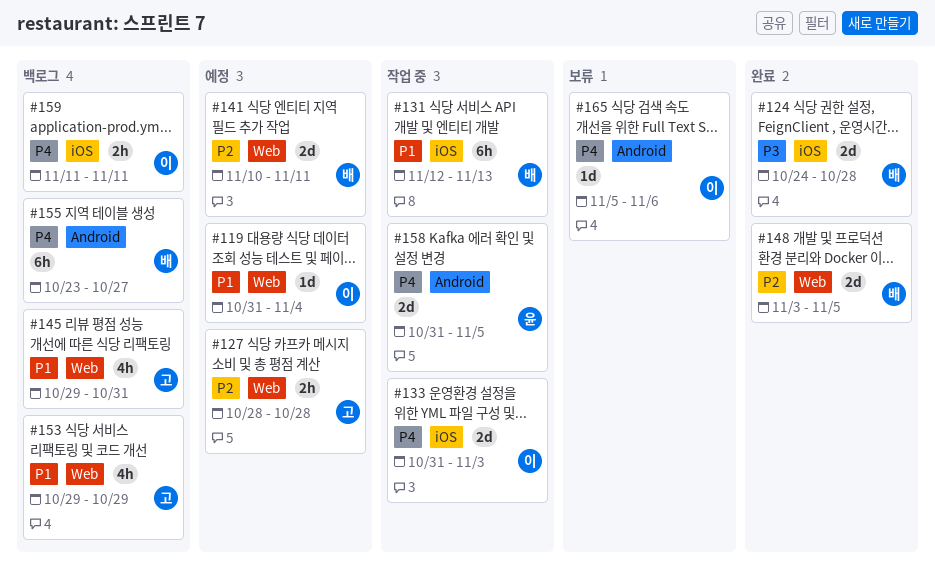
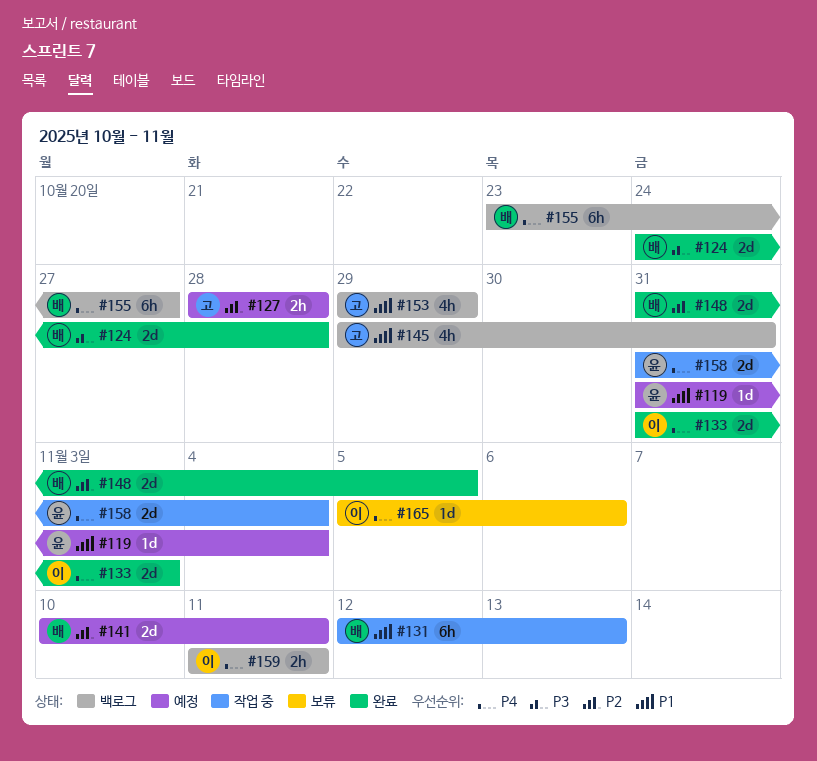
#119, owner: 이 -> 윤
#133, status: 작업 중 -> 완료
#148, start: Nov 3 -> Oct 31
#158, due: Nov 5 -> Nov 4

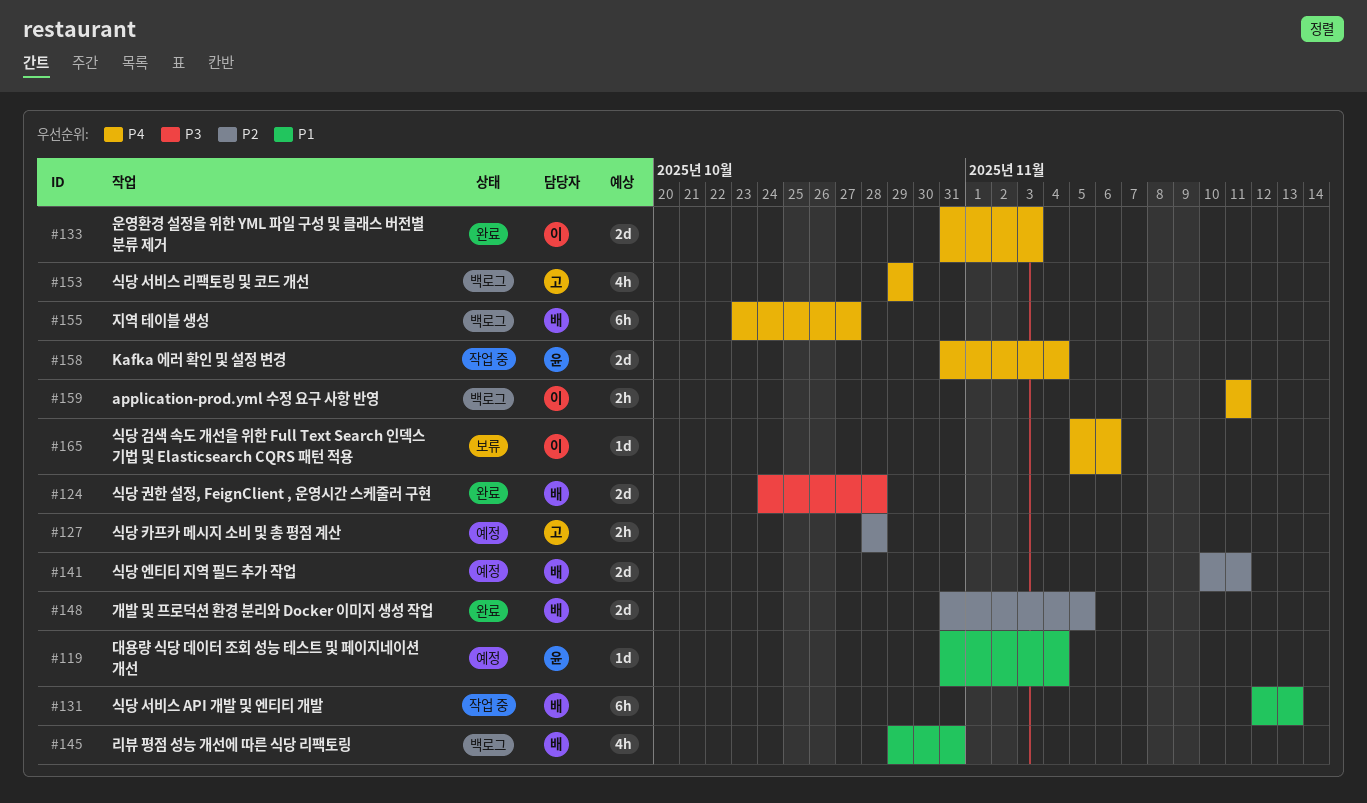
#145, owner: 고 -> 배
#153, priority: P1 -> P4

